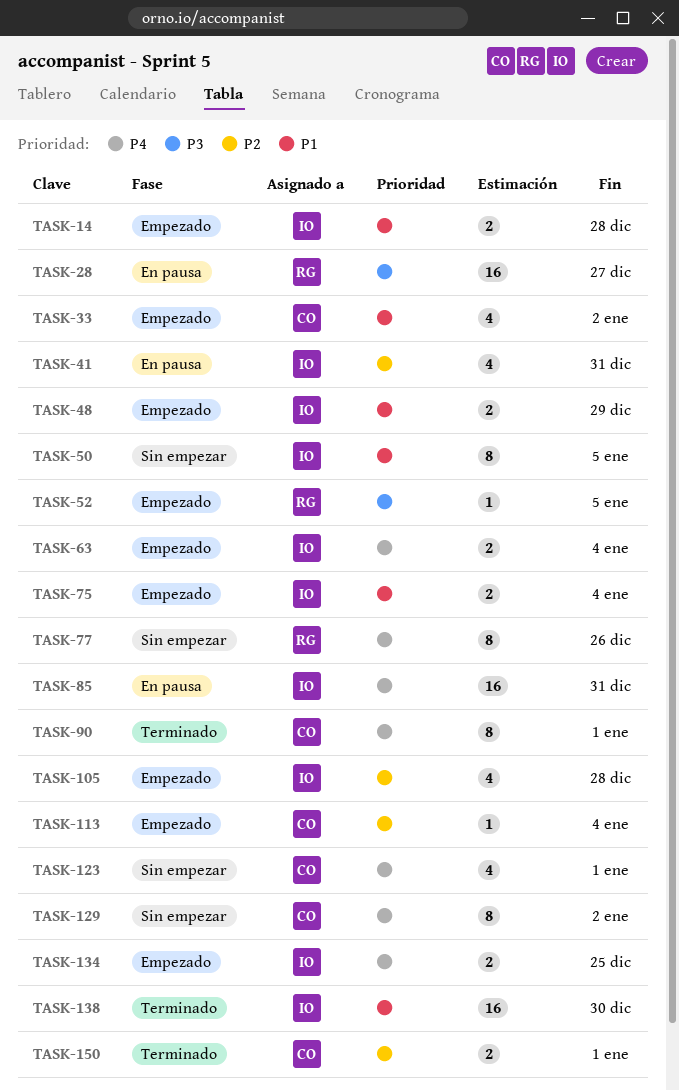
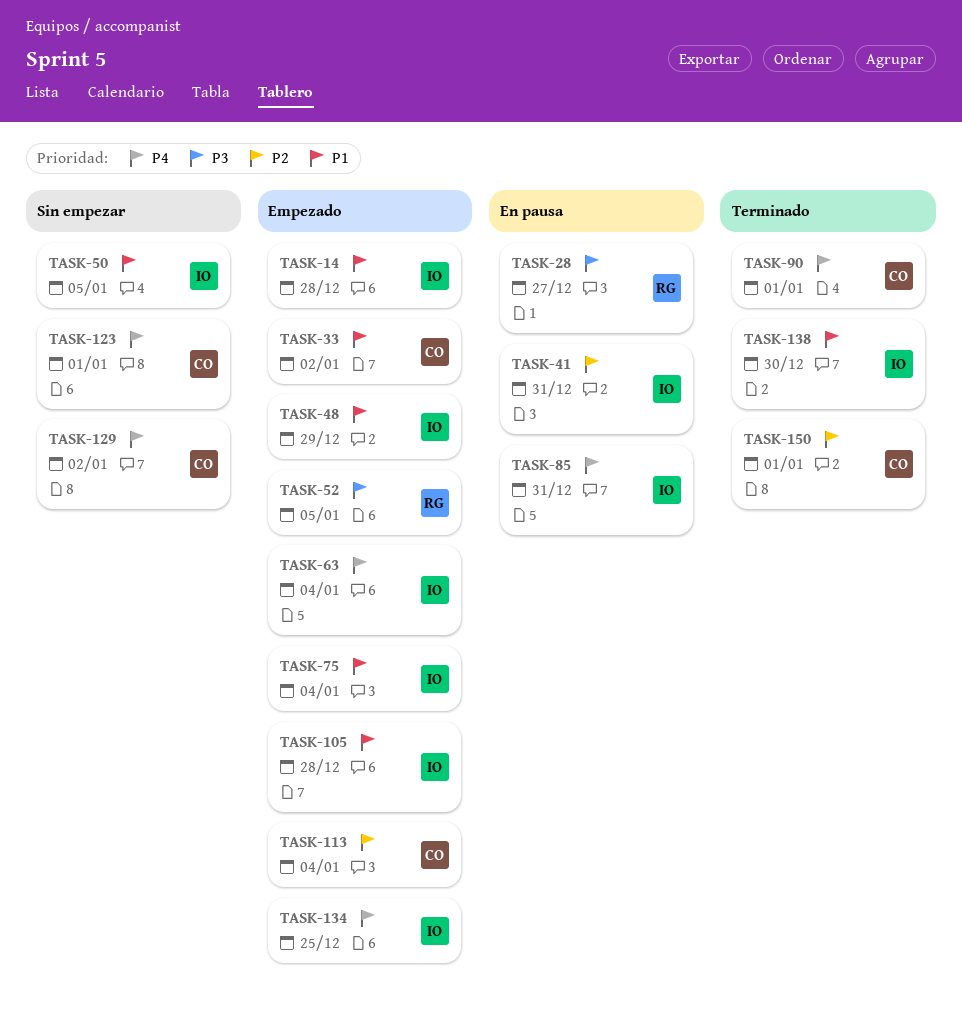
TASK-77: present -> none
TASK-105, priority: P2 -> P1

